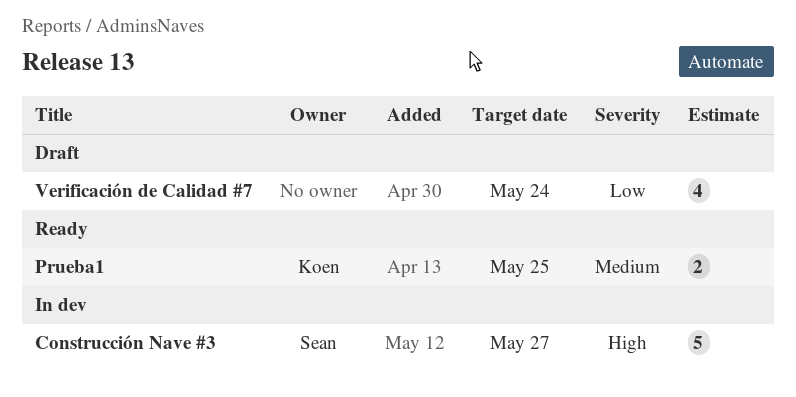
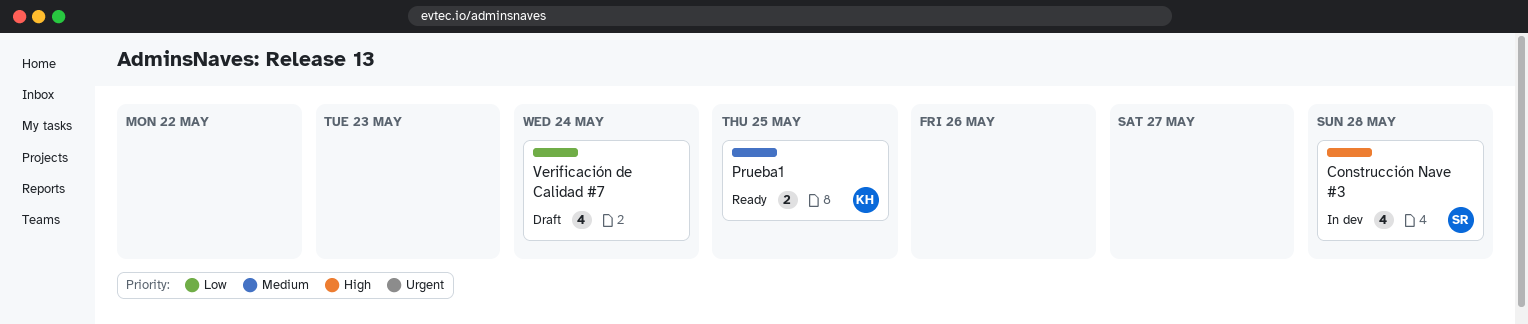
Construcción Nave #3, estimate: 5 -> 4
Construcción Nave #3, due: May 27 -> May 28

